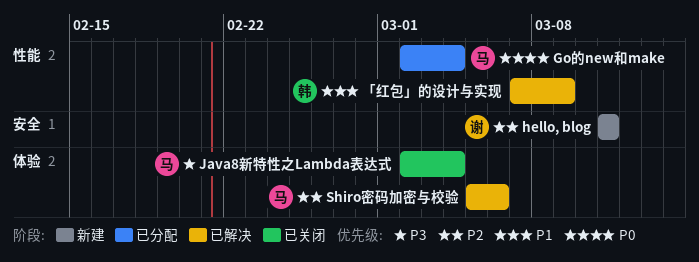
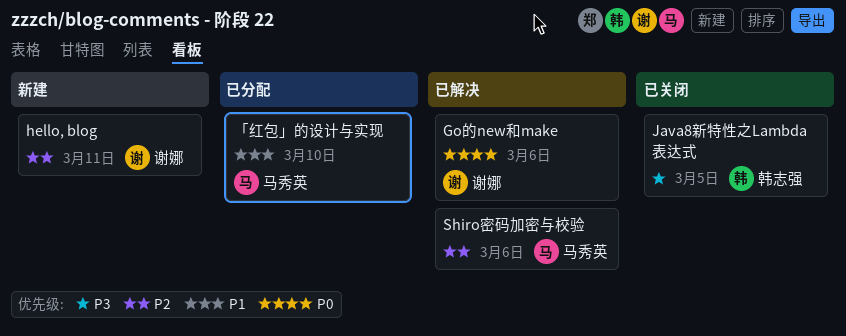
Go的new和make, status: 已分配 -> 已解决
Go的new和make, owner: 马秀英 -> 谢娜
Go的new和make, due: Mar 4 -> Mar 6
Java8新特性之Lambda表达式, owner: 马秀英 -> 韩志强
Java8新特性之Lambda表达式, due: Mar 4 -> Mar 5
「红包」的设计与实现, status: 已解决 -> 已分配
「红包」的设计与实现, owner: 韩志强 -> 马秀英
「红包」的设计与实现, due: Mar 9 -> Mar 10

